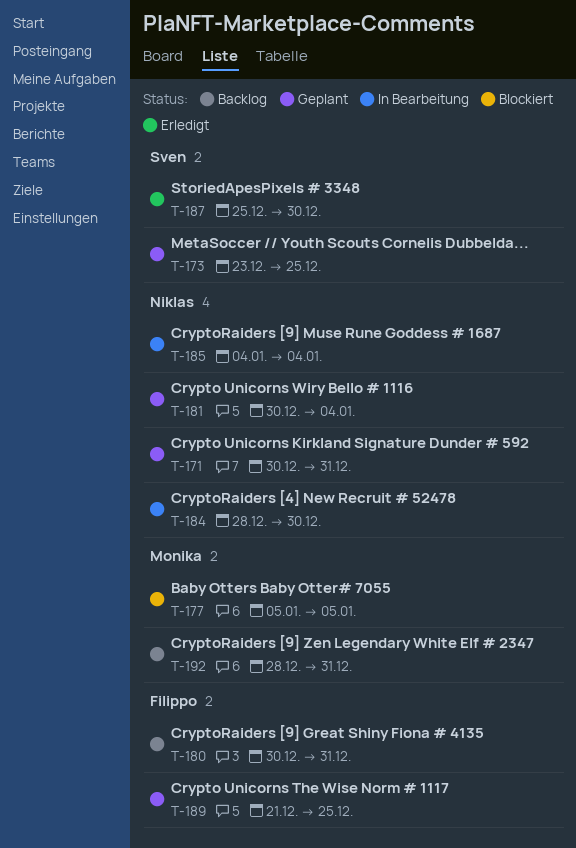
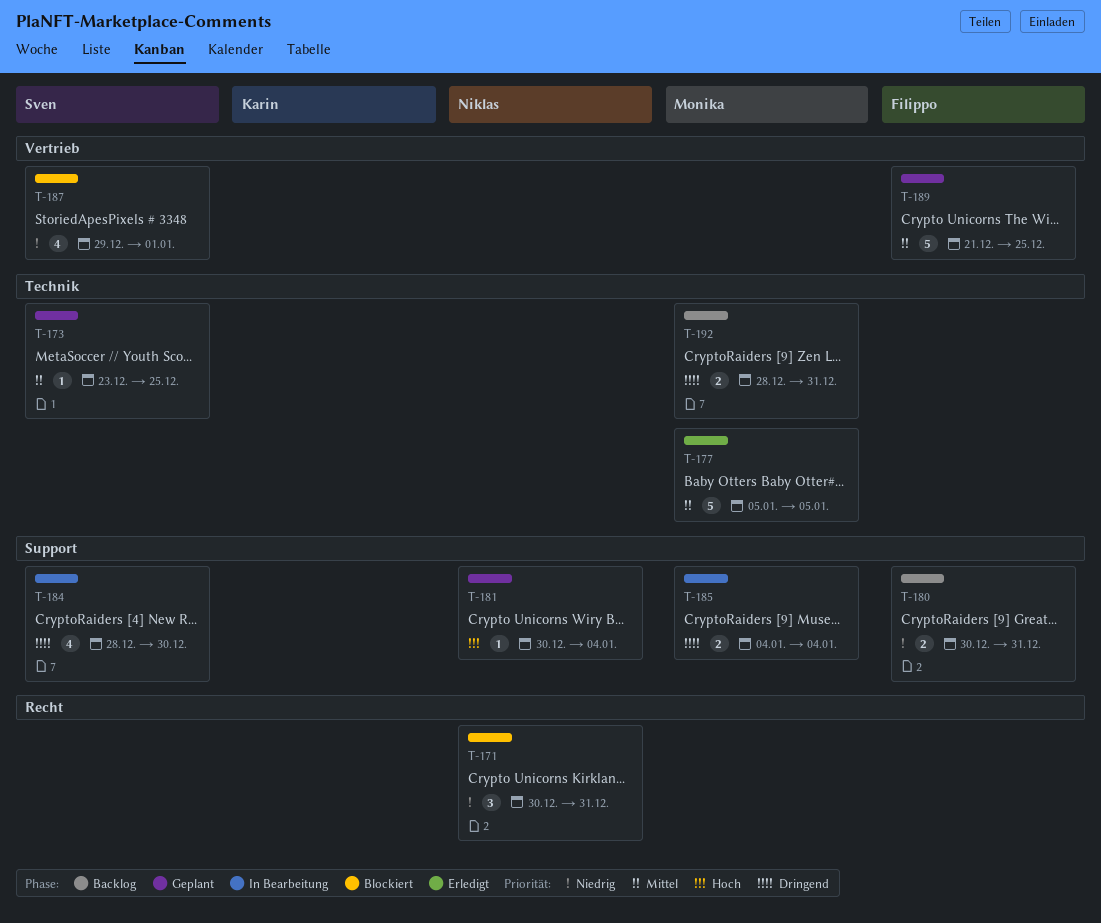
T-171, status: Geplant -> Blockiert
T-177, status: Blockiert -> Erledigt
T-184, owner: Niklas -> Sven
T-185, owner: Niklas -> Monika
T-187, status: Erledigt -> Blockiert
T-187, start: Dec 25 -> Dec 29
T-187, due: Dec 30 -> Jan 1

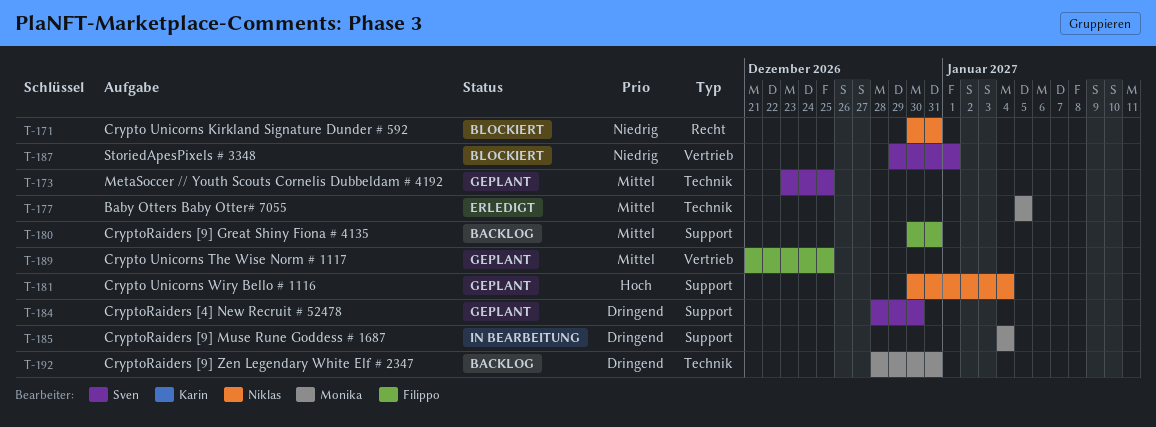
T-180, priority: Niedrig -> Mittel
T-184, status: In Bearbeitung -> Geplant

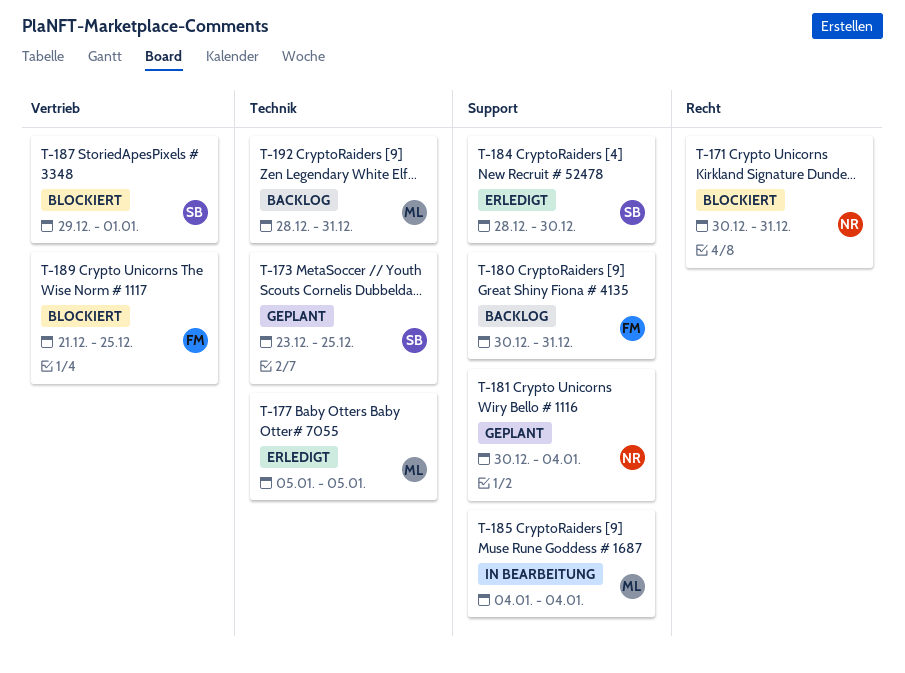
T-184, status: Geplant -> Erledigt
T-189, status: Geplant -> Blockiert

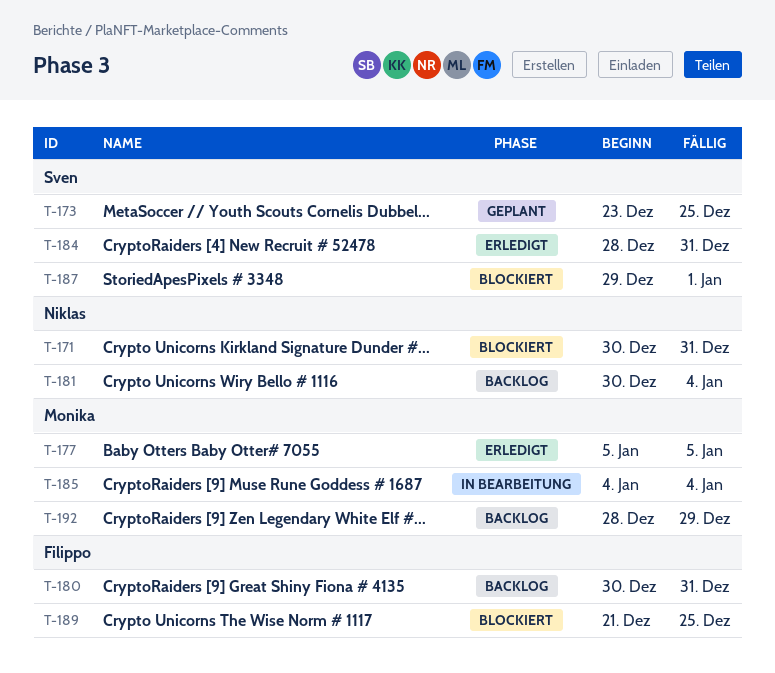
T-181, status: Geplant -> Backlog
T-184, due: Dec 30 -> Dec 31
T-192, due: Dec 31 -> Dec 29

